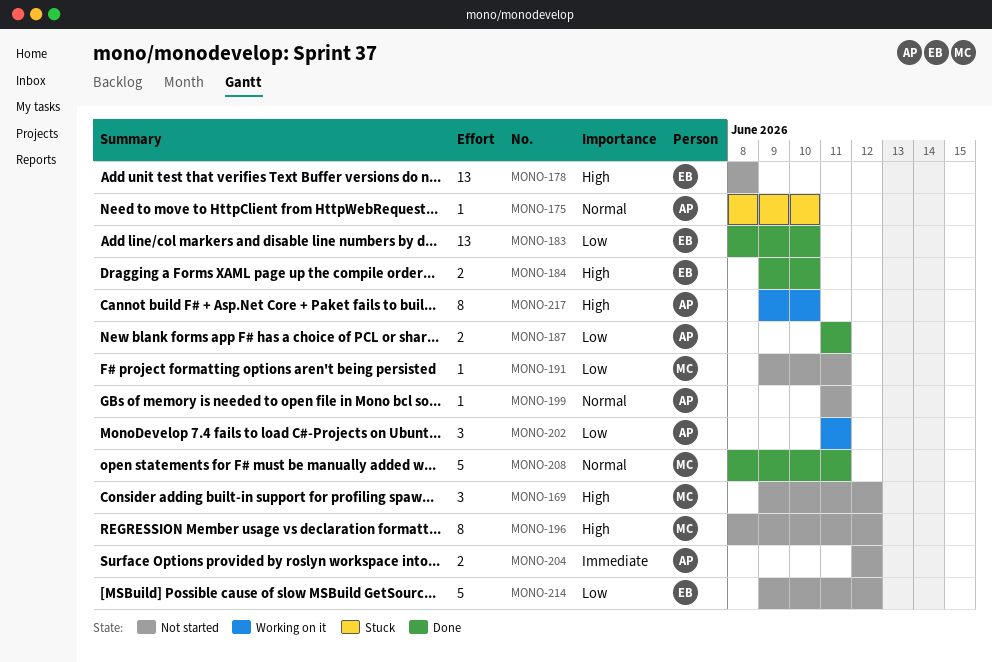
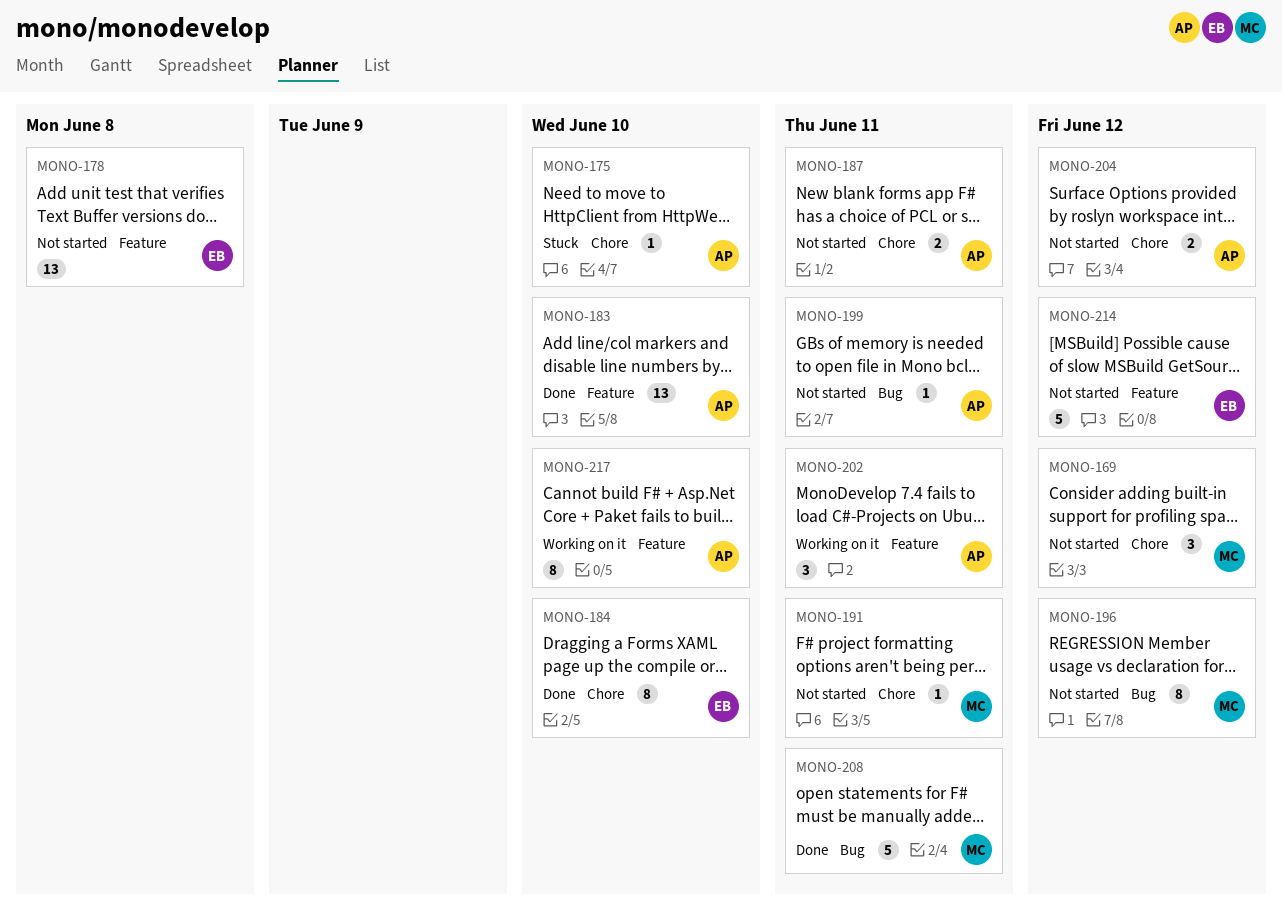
MONO-183, owner: EB -> AP
MONO-184, estimate: 2 -> 8
MONO-187, status: Done -> Not started

